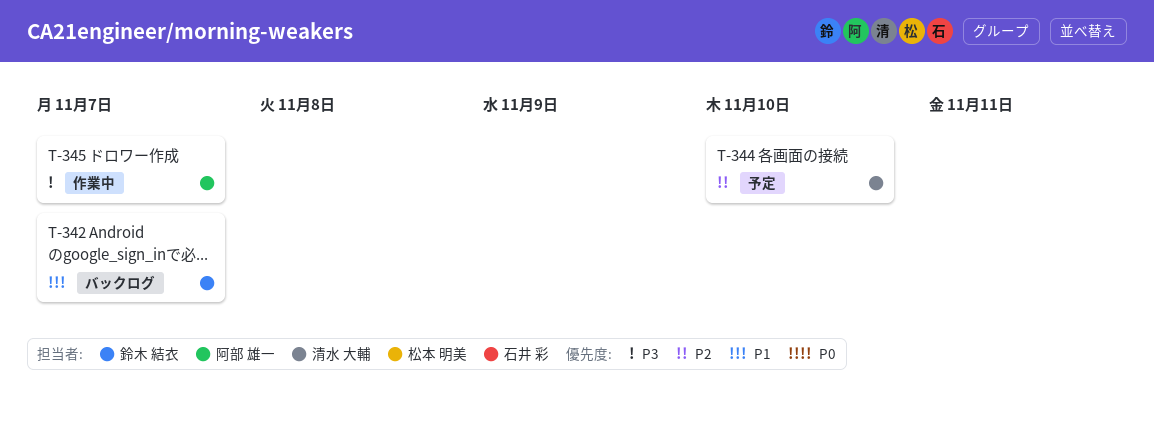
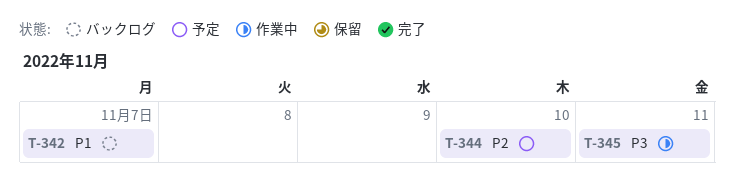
T-345, due: Nov 7 -> Nov 11

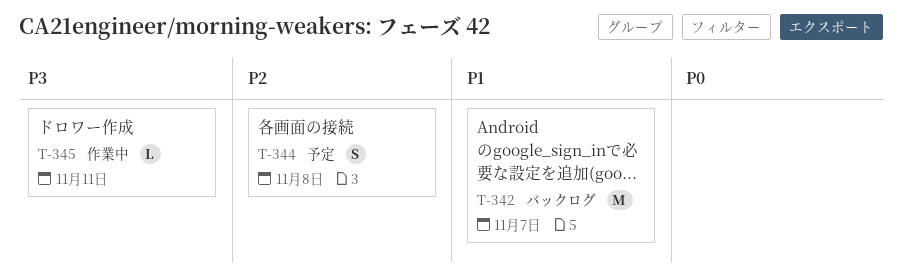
T-344, due: Nov 10 -> Nov 8

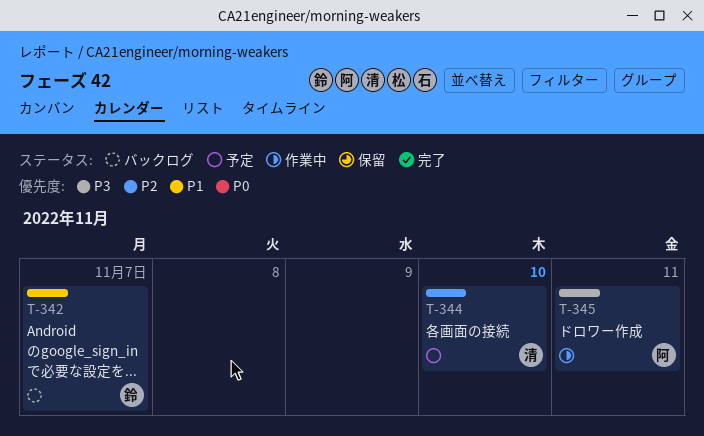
T-344, due: Nov 8 -> Nov 10

